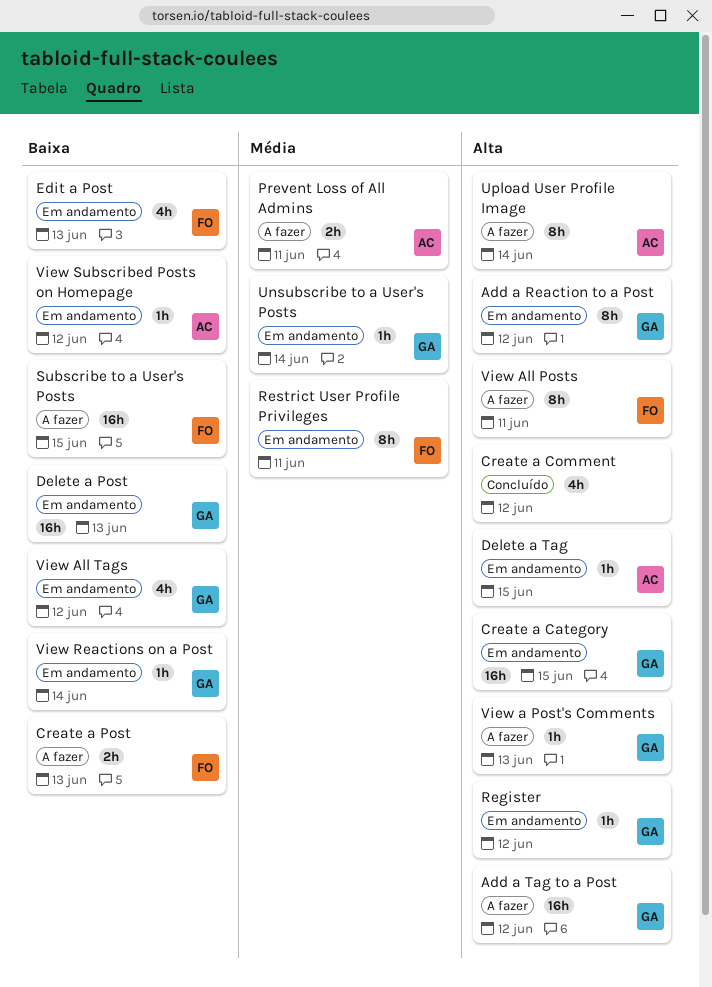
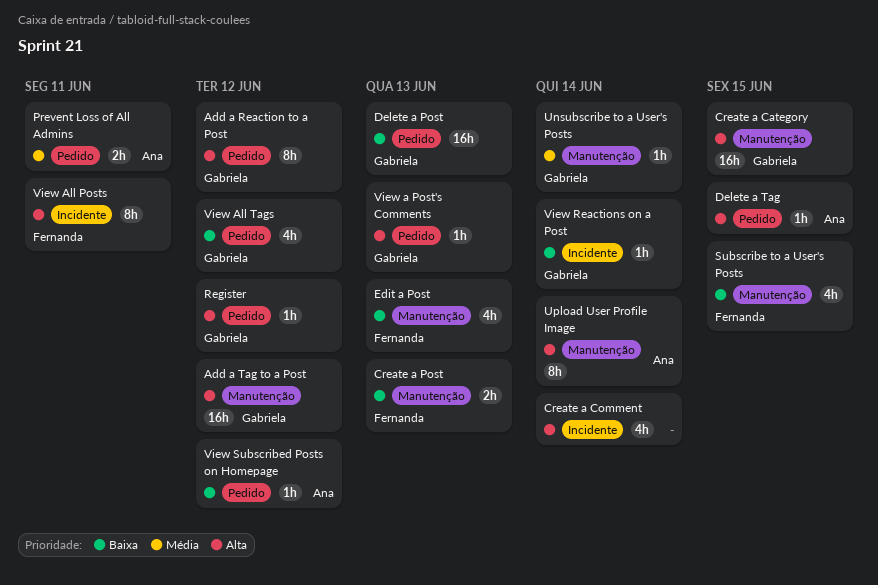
Create a Comment, due: Jun 12 -> Jun 14
Restrict User Profile Privileges: present -> none
Subscribe to a User's Posts, estimate: 16h -> 4h

